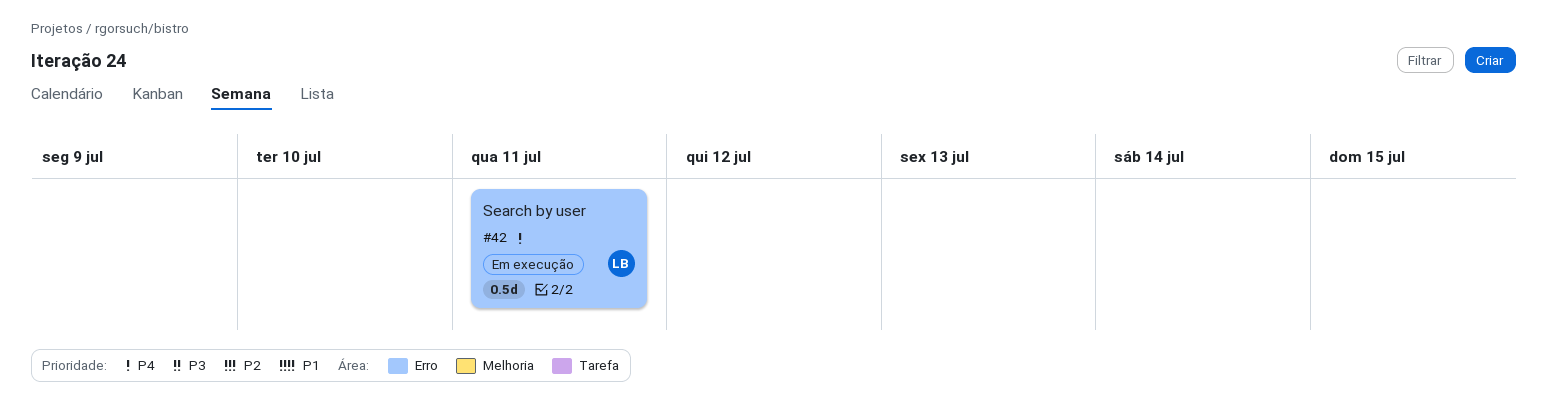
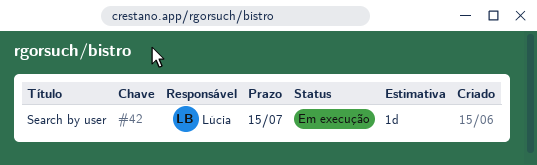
#42, estimate: 0.5d -> 1d
#42, due: Jul 11 -> Jul 15

